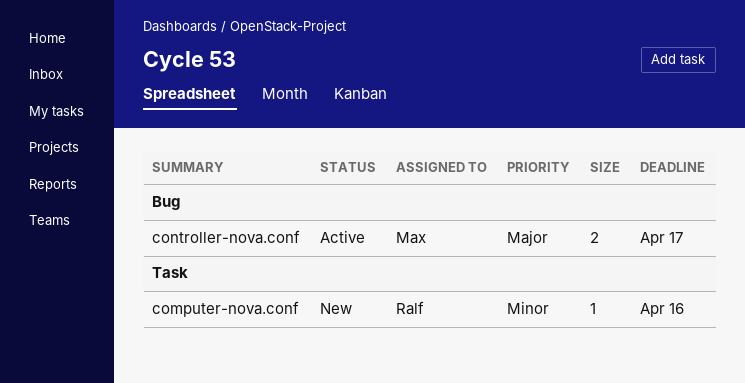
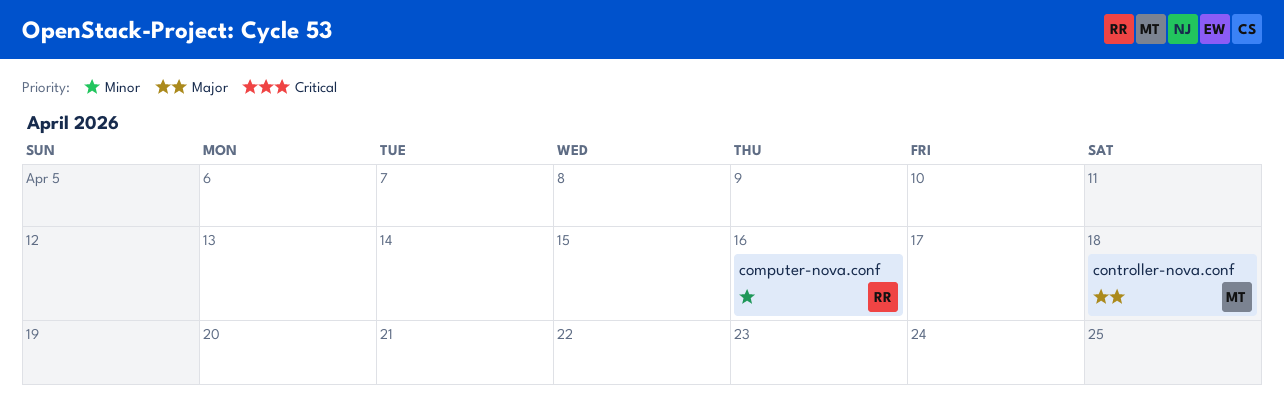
controller-nova.conf, due: Apr 17 -> Apr 18

